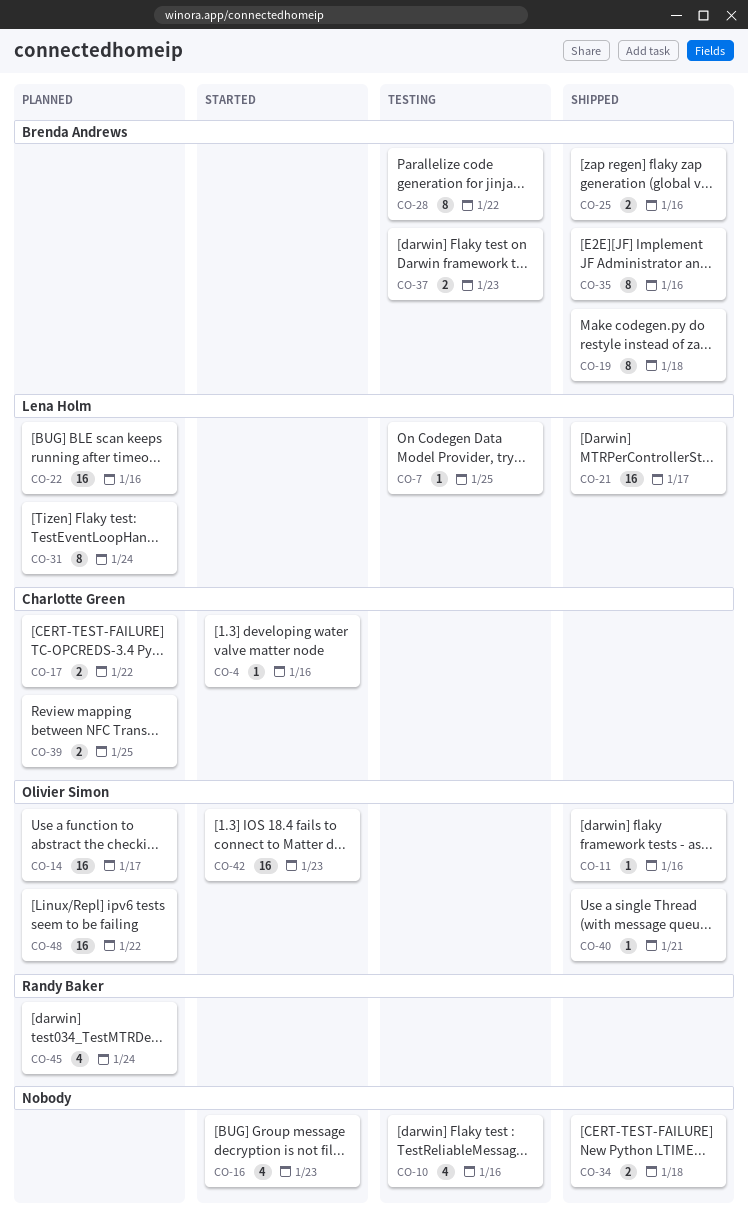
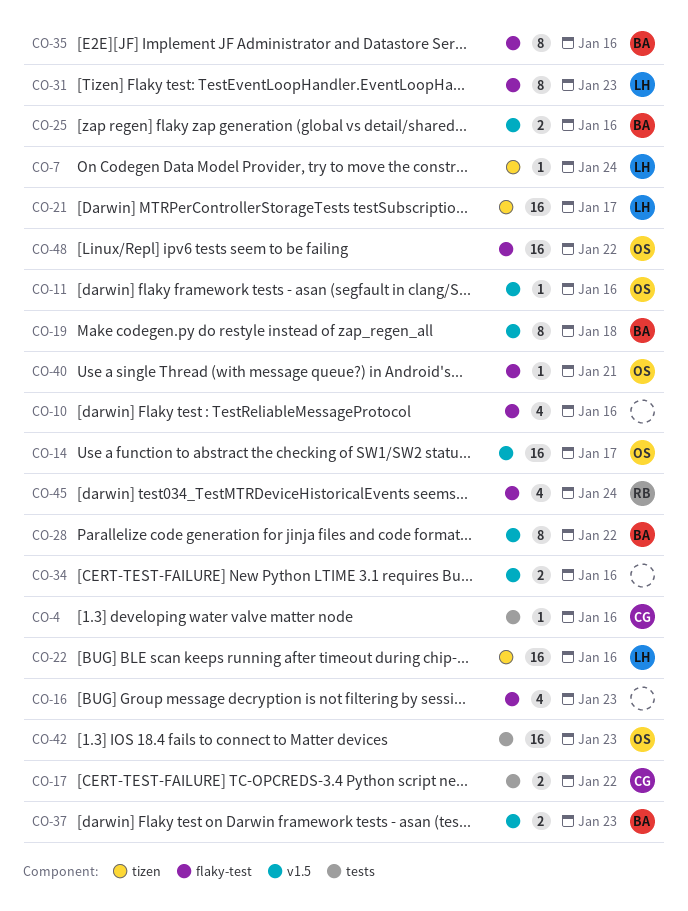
CO-7, due: Jan 25 -> Jan 24
CO-31, due: Jan 24 -> Jan 23
CO-34, due: Jan 18 -> Jan 16
CO-39: present -> none

